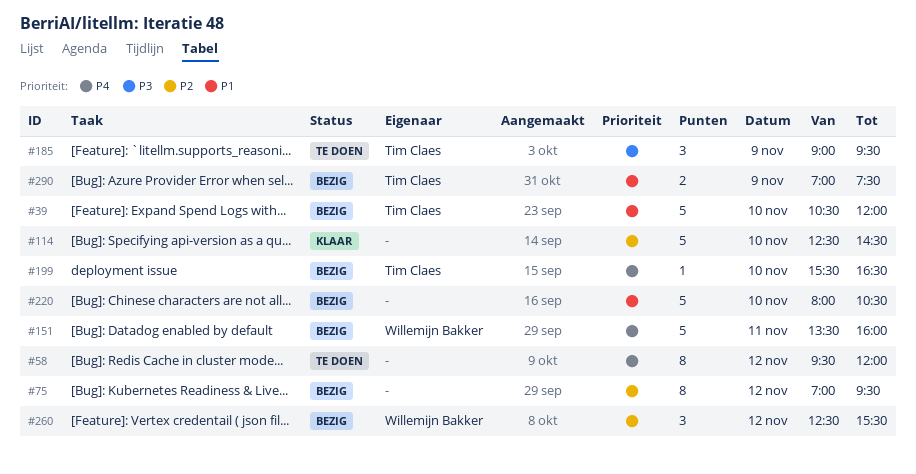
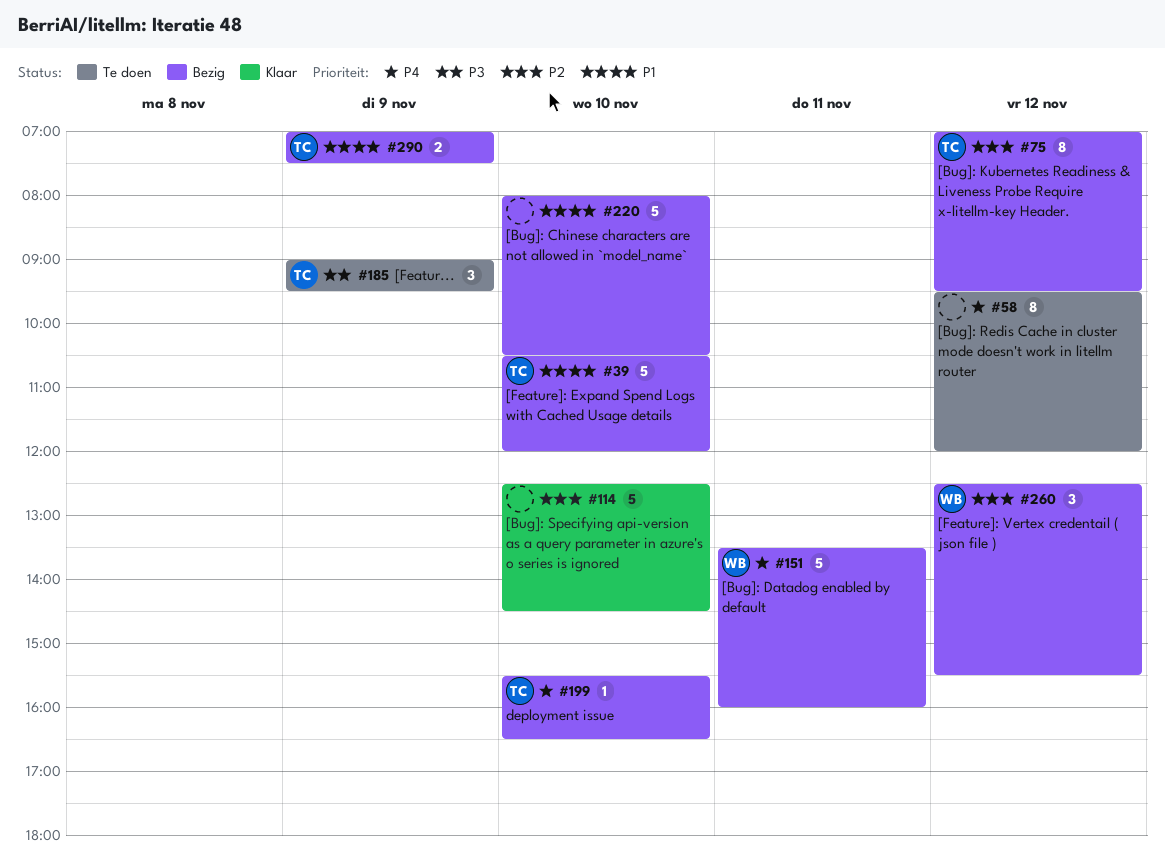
#75, owner: none -> Tim Claes

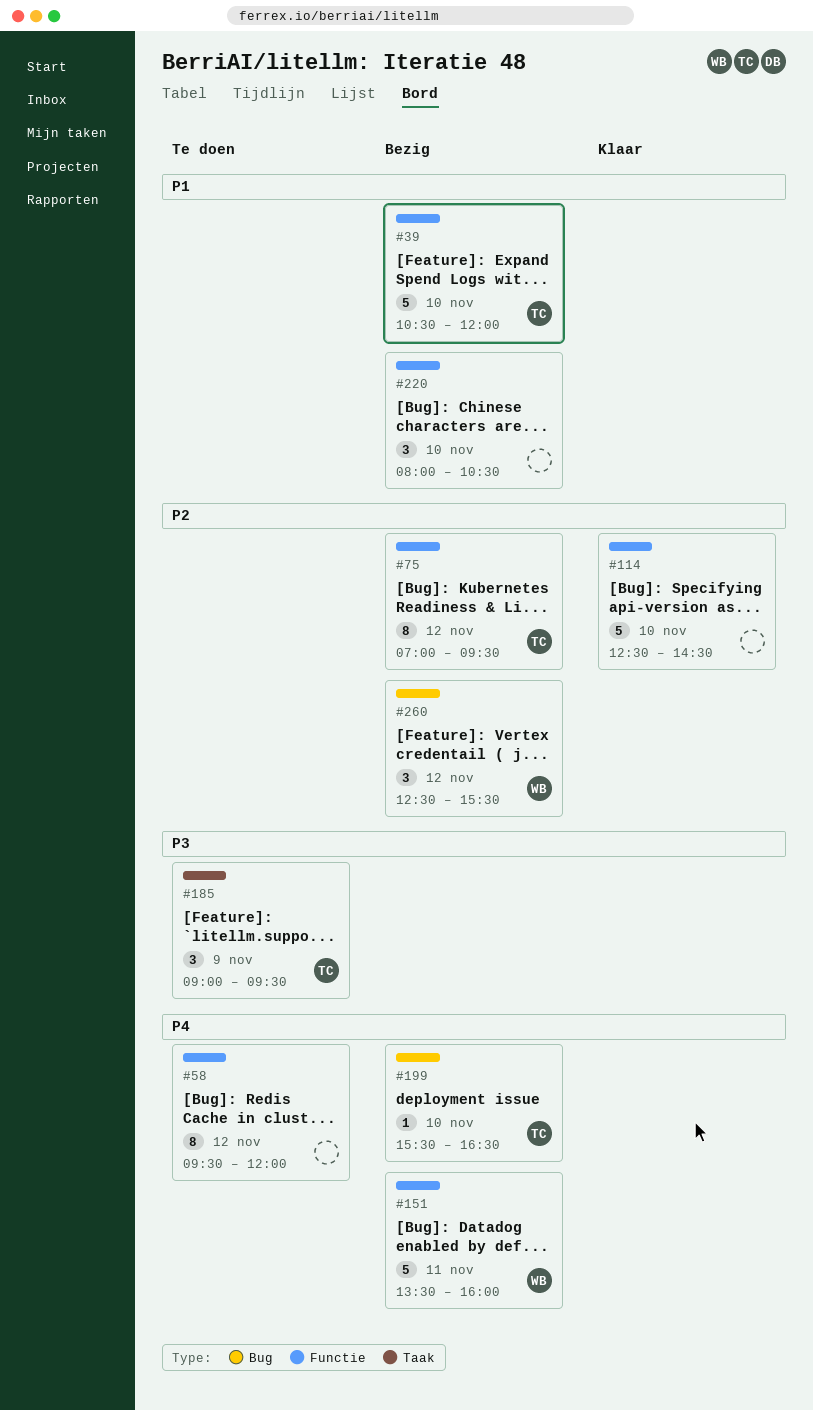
#220, estimate: 5 -> 3
#290: present -> none

